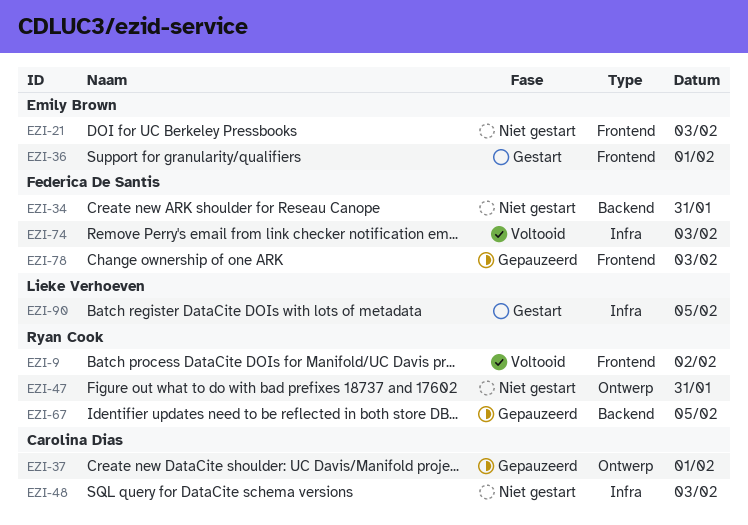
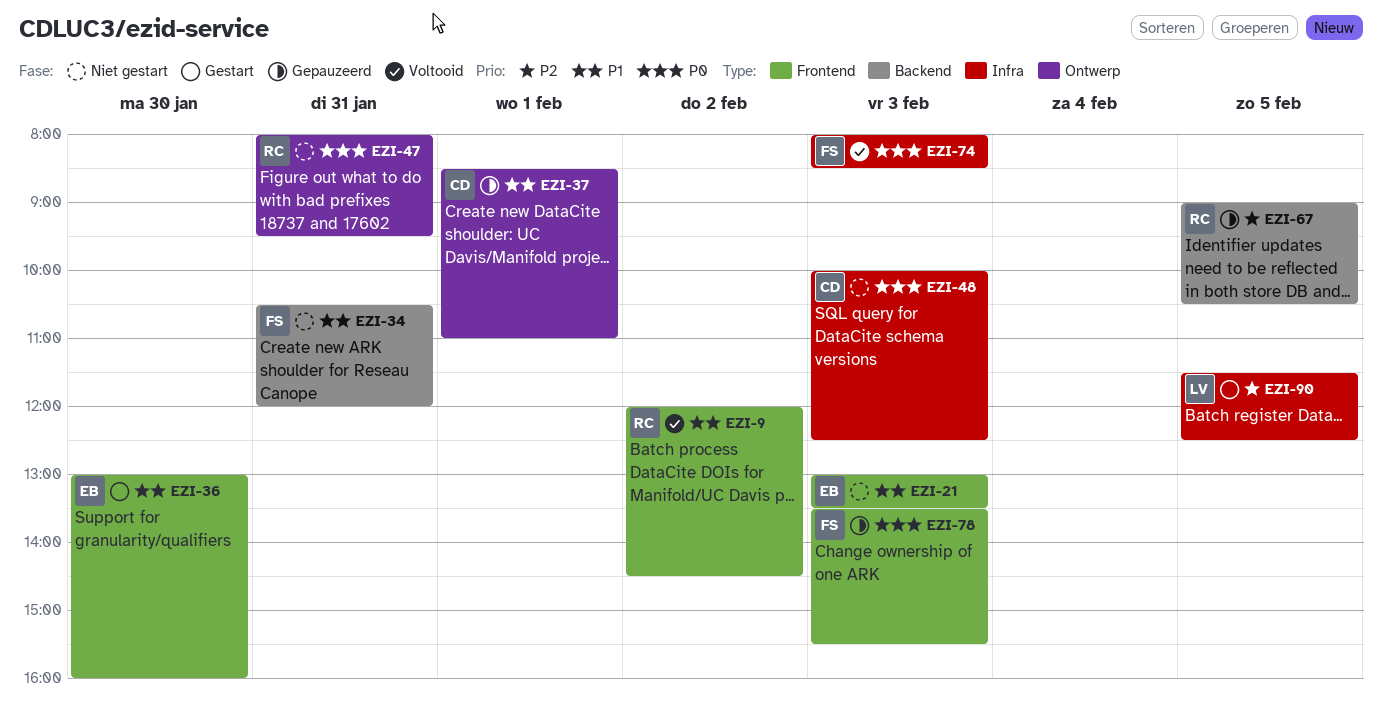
EZI-36, day: Feb 1 -> Jan 30

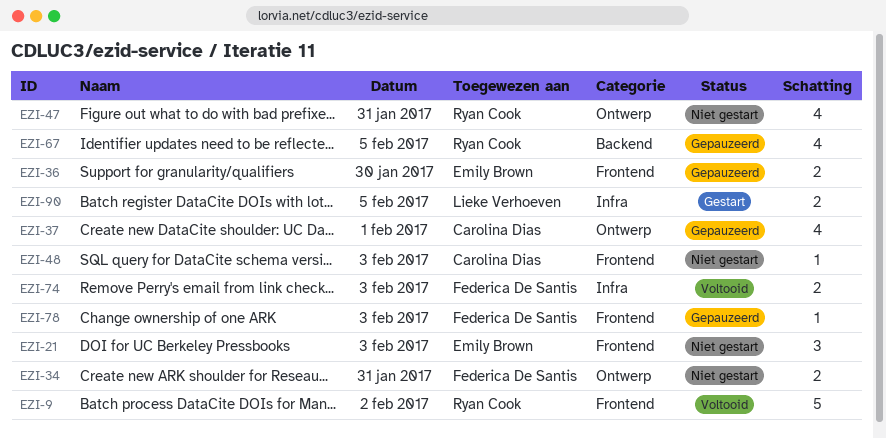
EZI-34, label: Backend -> Ontwerp
EZI-36, status: Gestart -> Gepauzeerd
EZI-48, label: Infra -> Frontend

